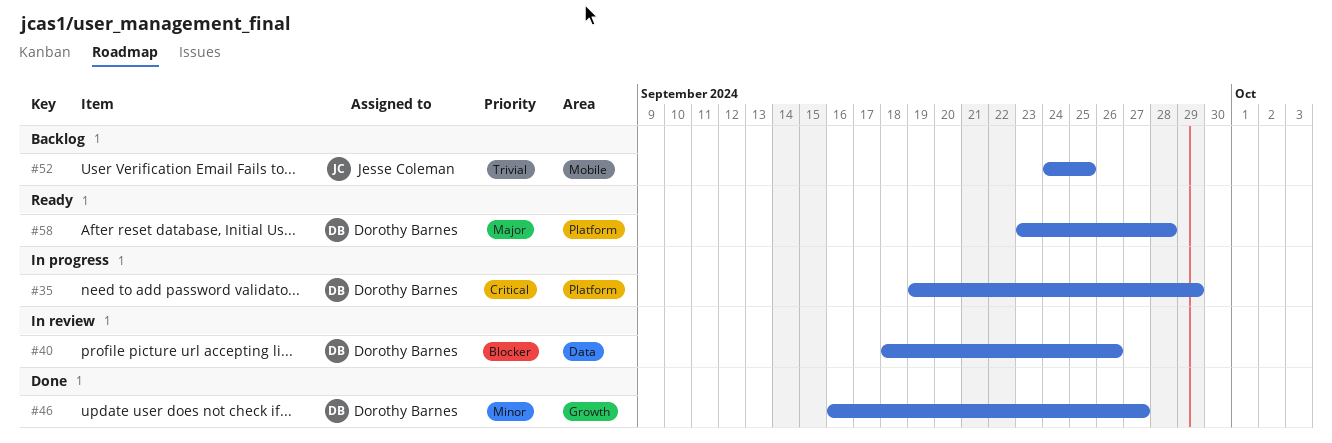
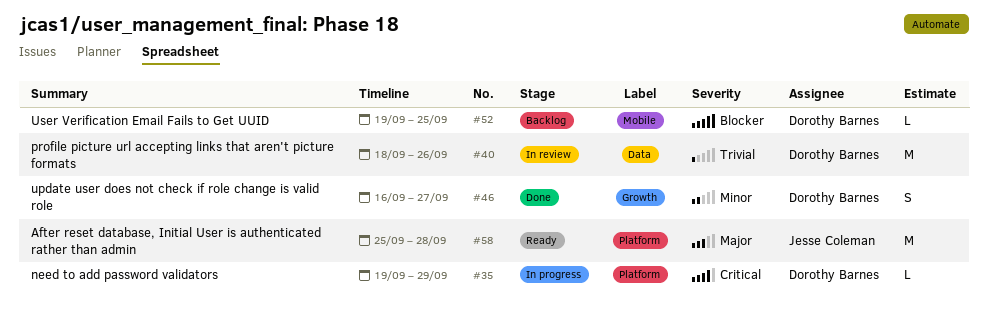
#40, priority: Blocker -> Trivial
#52, owner: Jesse Coleman -> Dorothy Barnes
#52, priority: Trivial -> Blocker
#52, start: Sep 24 -> Sep 19
#58, owner: Dorothy Barnes -> Jesse Coleman
#58, start: Sep 23 -> Sep 25

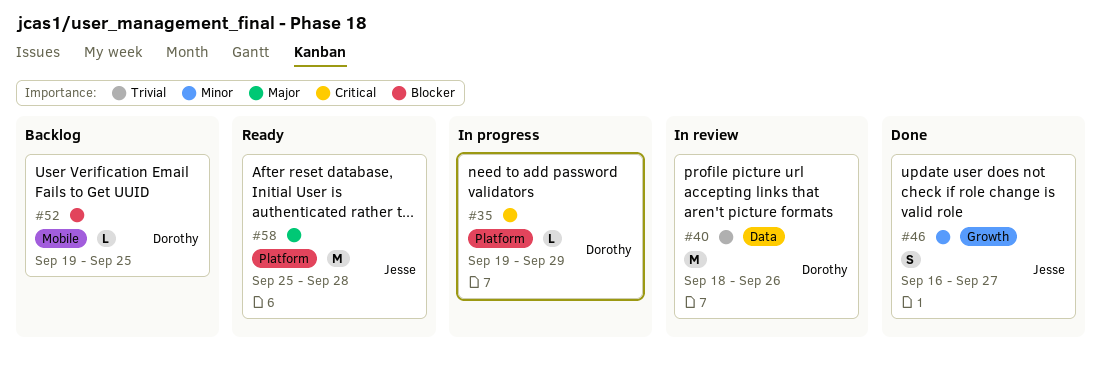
#46, owner: Dorothy Barnes -> Jesse Coleman

